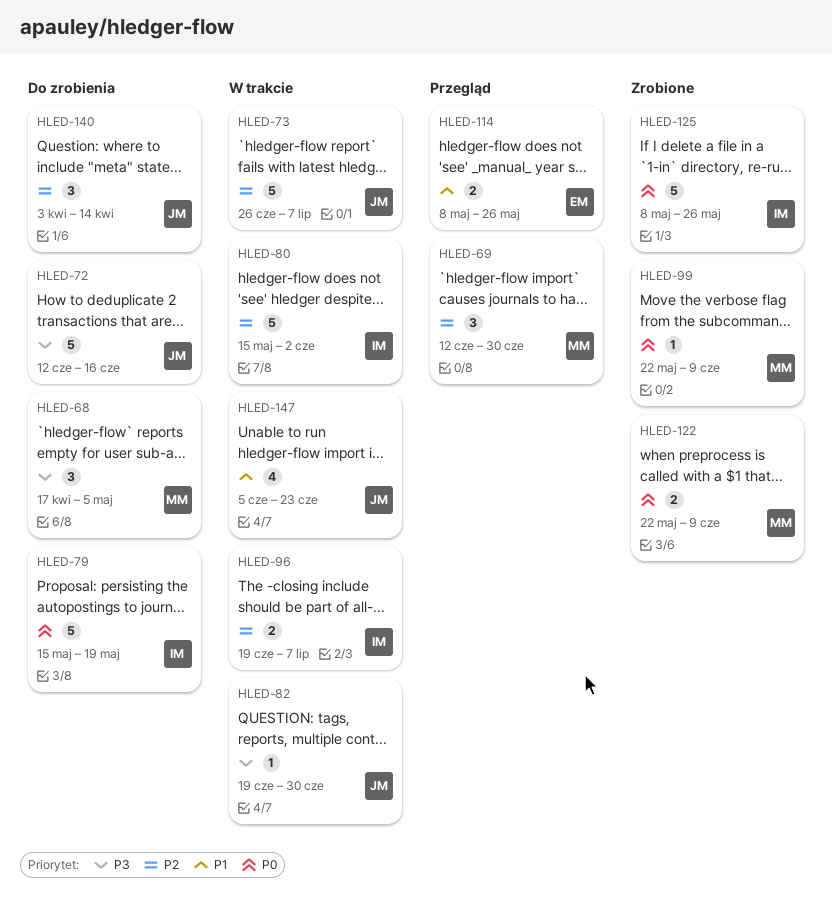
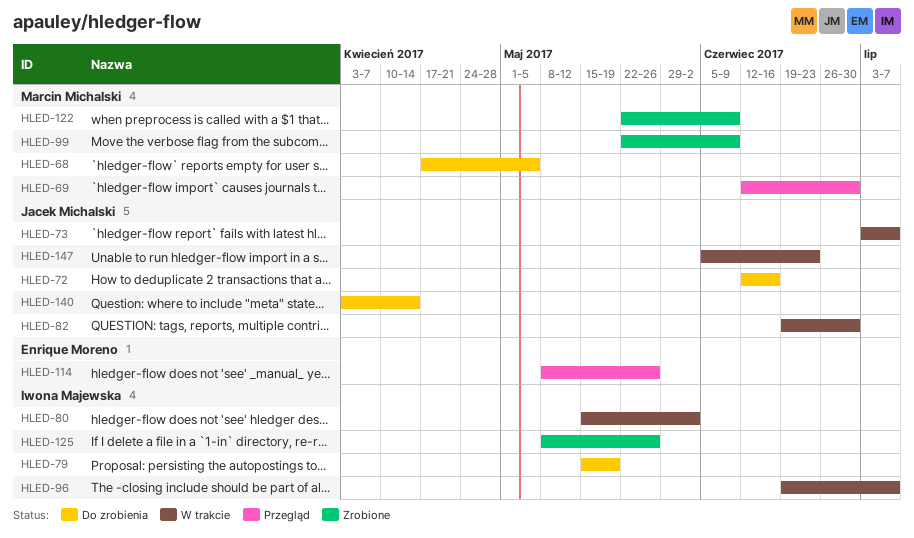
HLED-73, start: Jun 26 -> Jul 3

